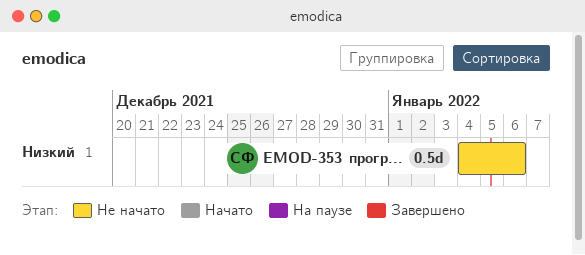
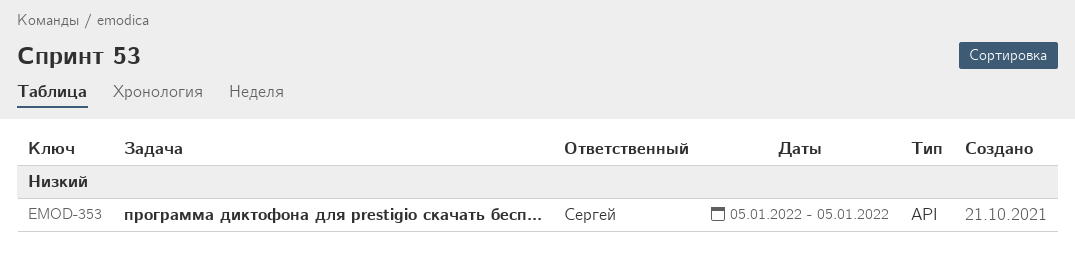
EMOD-353, start: Jan 4 -> Jan 5
EMOD-353, due: Jan 6 -> Jan 5

